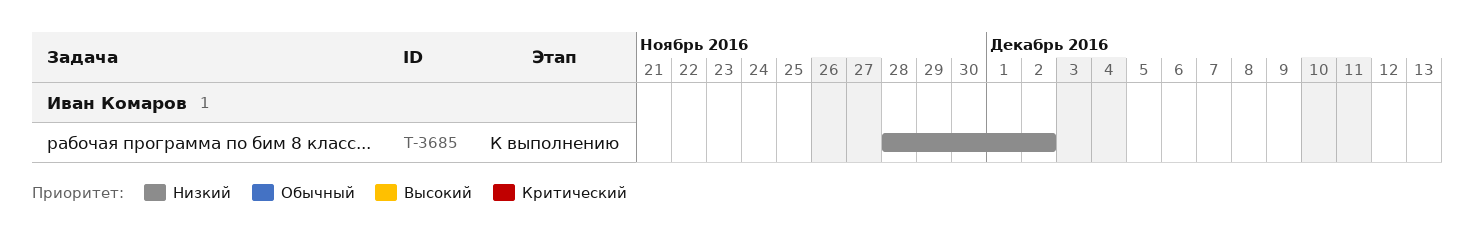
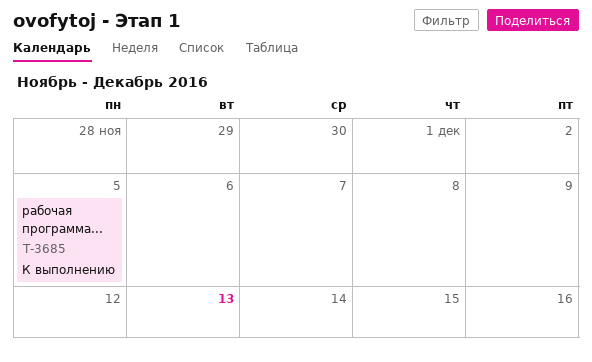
T-3685, due: Dec 2 -> Dec 5

